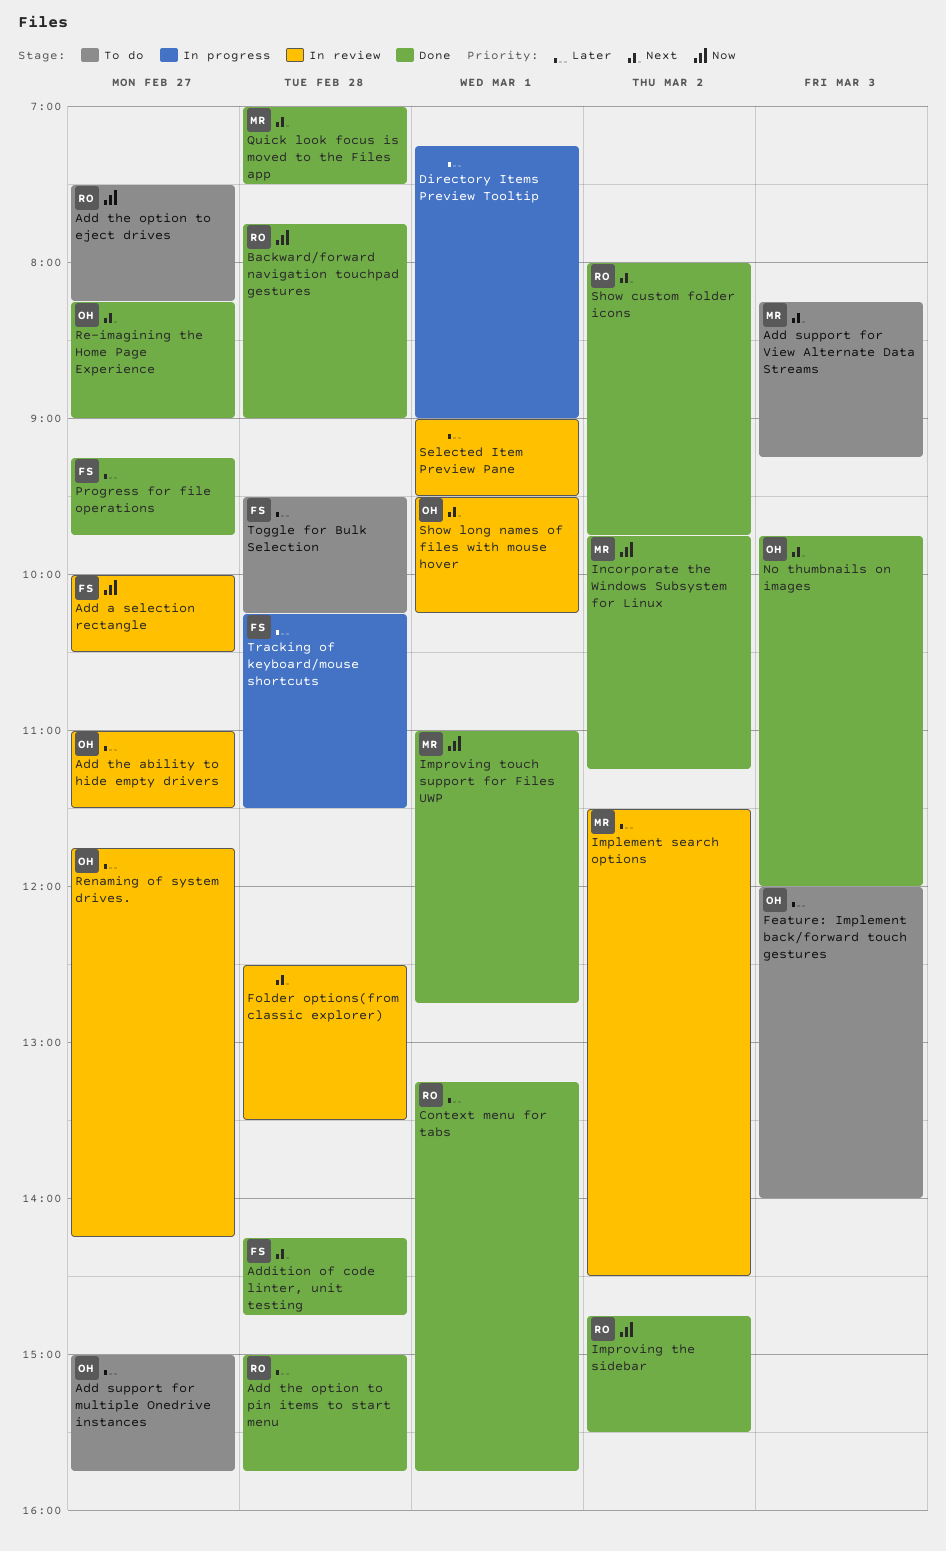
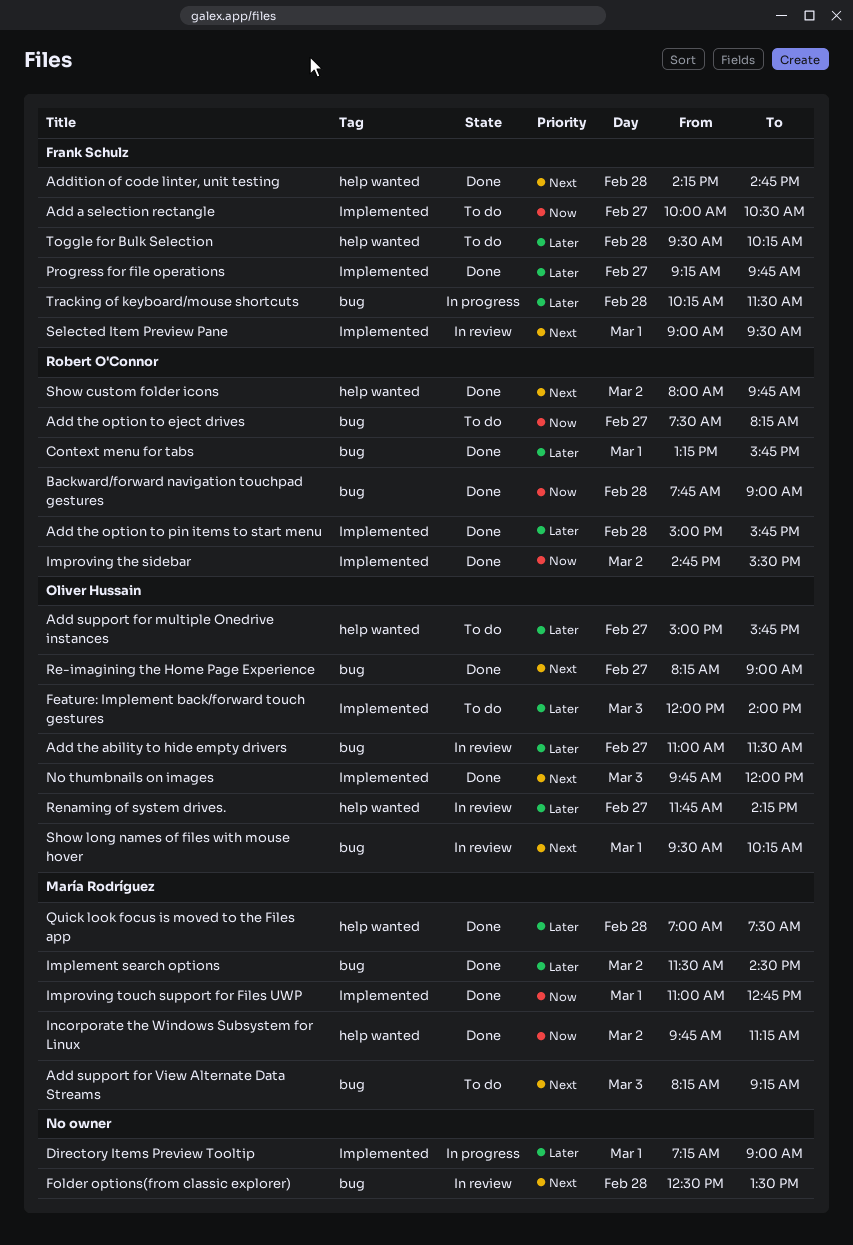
Add a selection rectangle, status: In review -> To do
Implement search options, status: In review -> Done
Quick look focus is moved to the Files app, priority: Next -> Later
Selected Item Preview Pane, owner: none -> Frank Schulz
Selected Item Preview Pane, priority: Later -> Next

